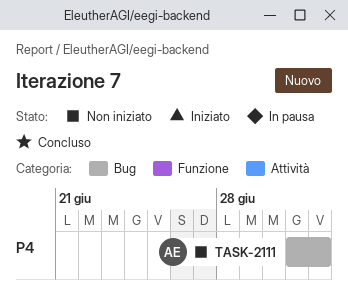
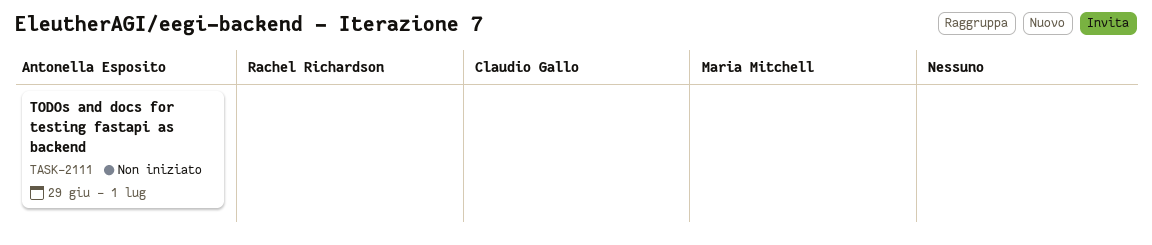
TASK-2111, start: Jul 1 -> Jun 29
TASK-2111, due: Jul 2 -> Jul 1

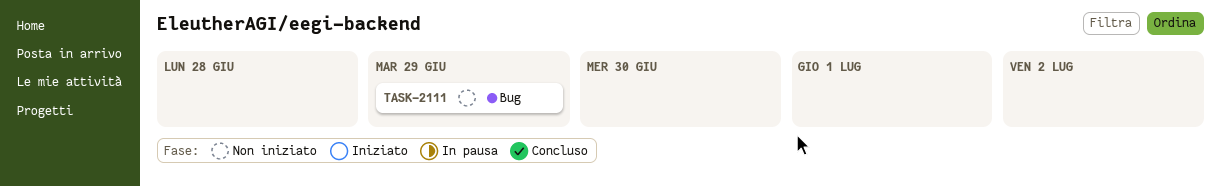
TASK-2111, due: Jul 1 -> Jun 29

